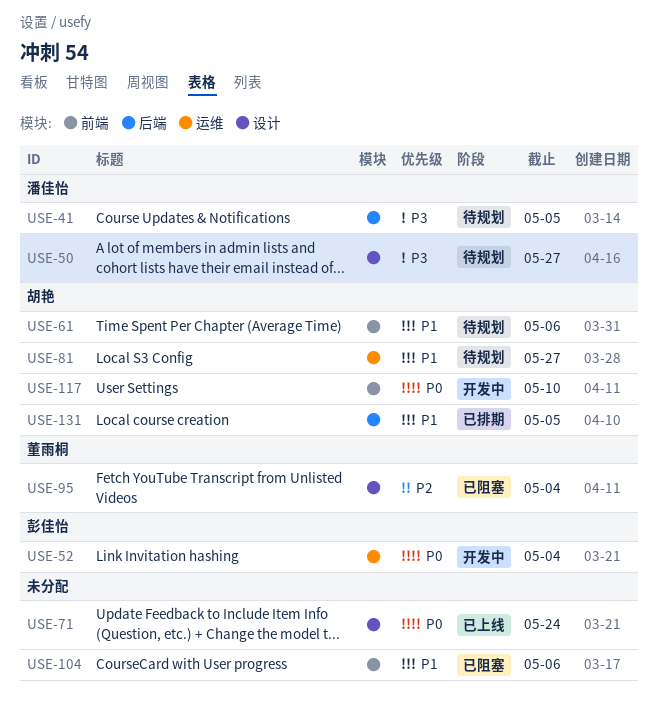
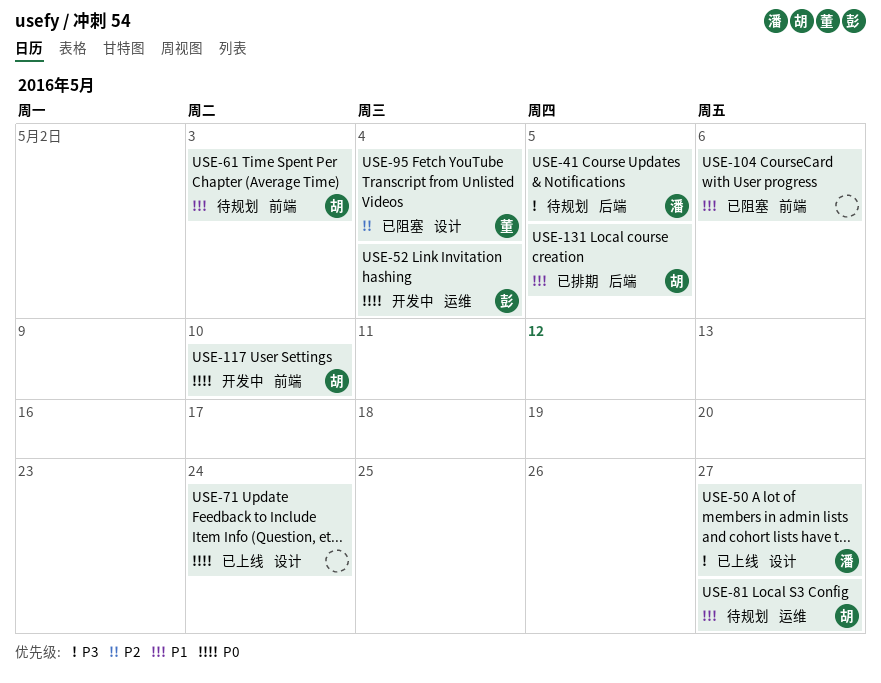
USE-50, status: 待规划 -> 已上线
USE-61, due: May 6 -> May 3

